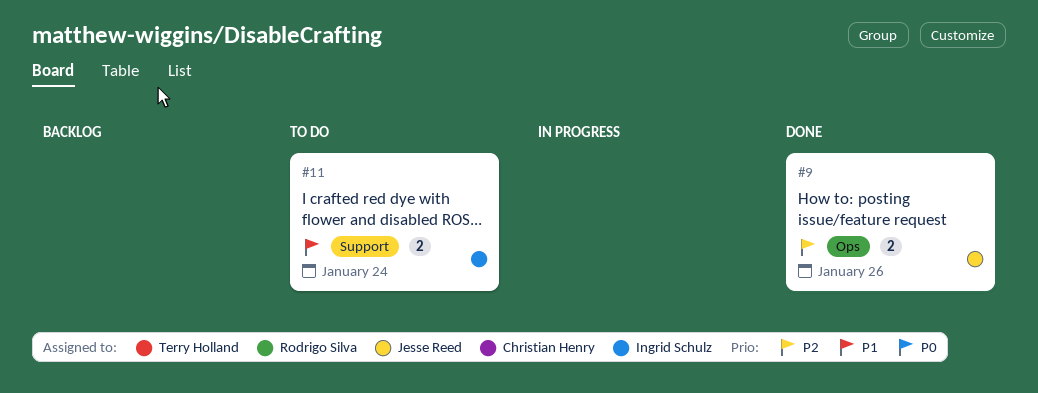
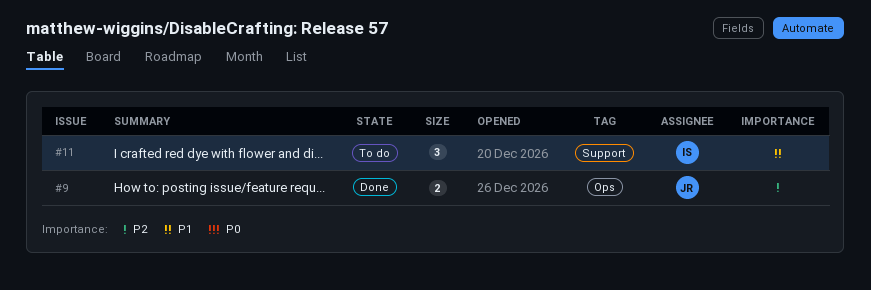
#11, estimate: 2 -> 3

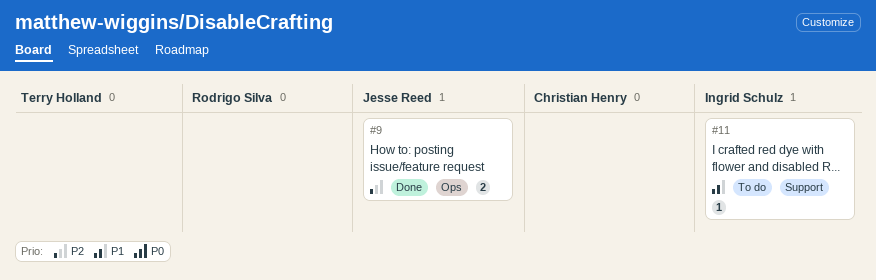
#11, estimate: 3 -> 1

